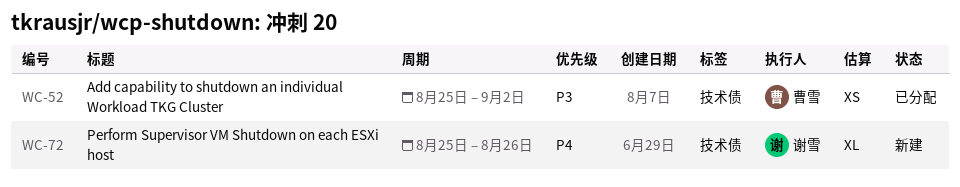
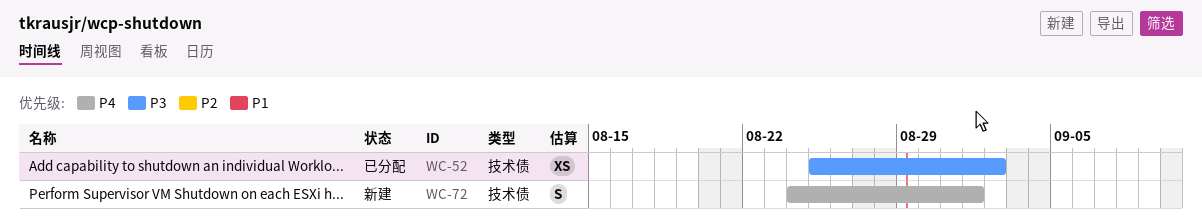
WC-72, estimate: XL -> S
WC-72, start: Aug 25 -> Aug 24
WC-72, due: Aug 26 -> Sep 1

